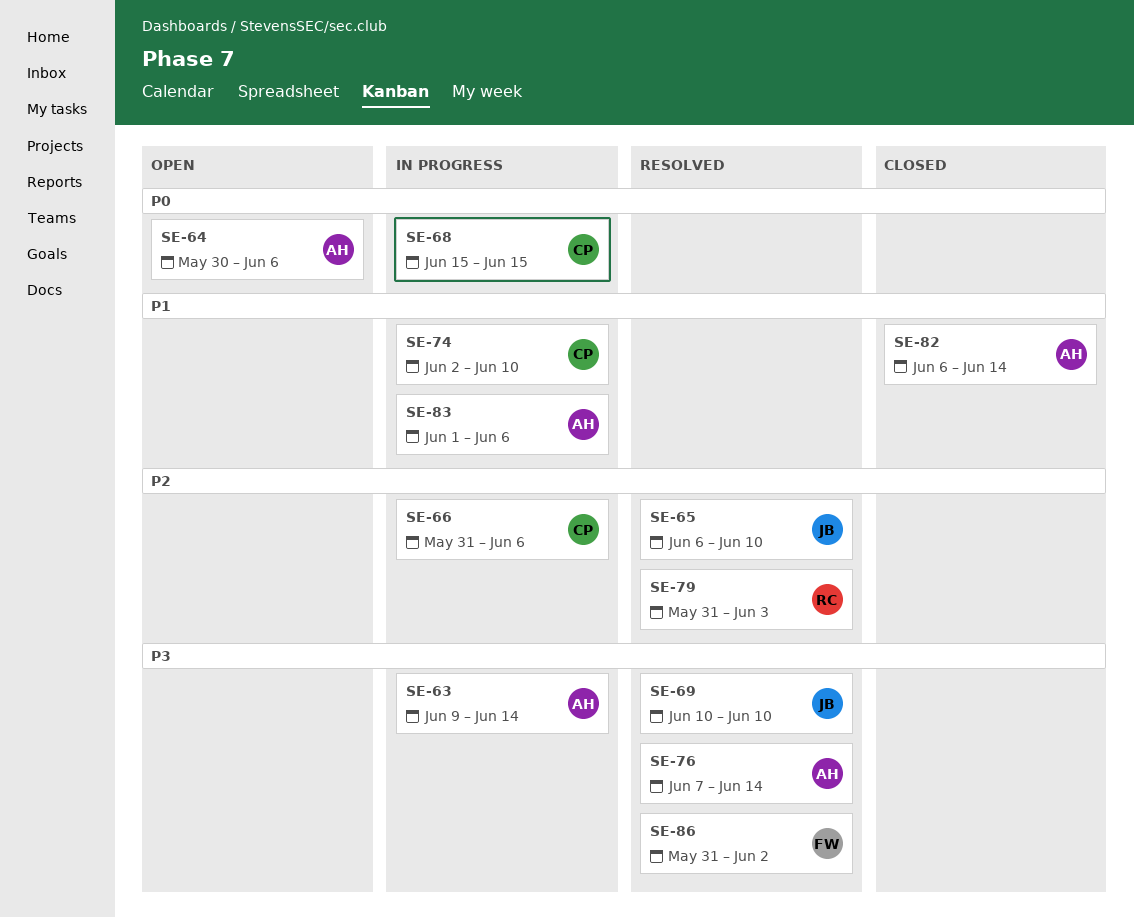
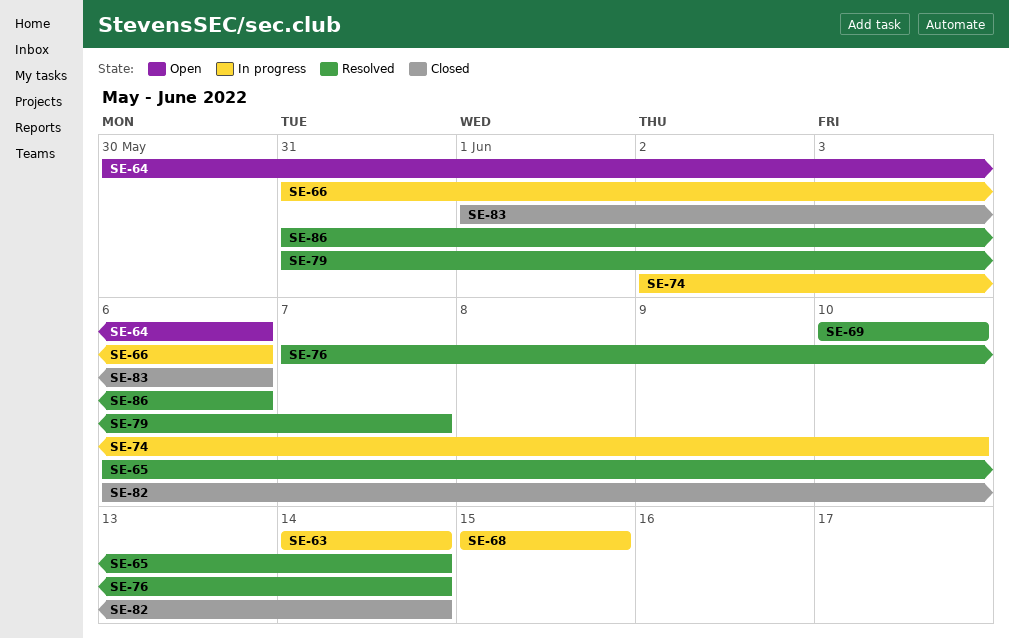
SE-63, start: Jun 9 -> Jun 14
SE-65, due: Jun 10 -> Jun 14
SE-79, due: Jun 3 -> Jun 7
SE-83, status: In progress -> Closed
SE-86, due: Jun 2 -> Jun 6

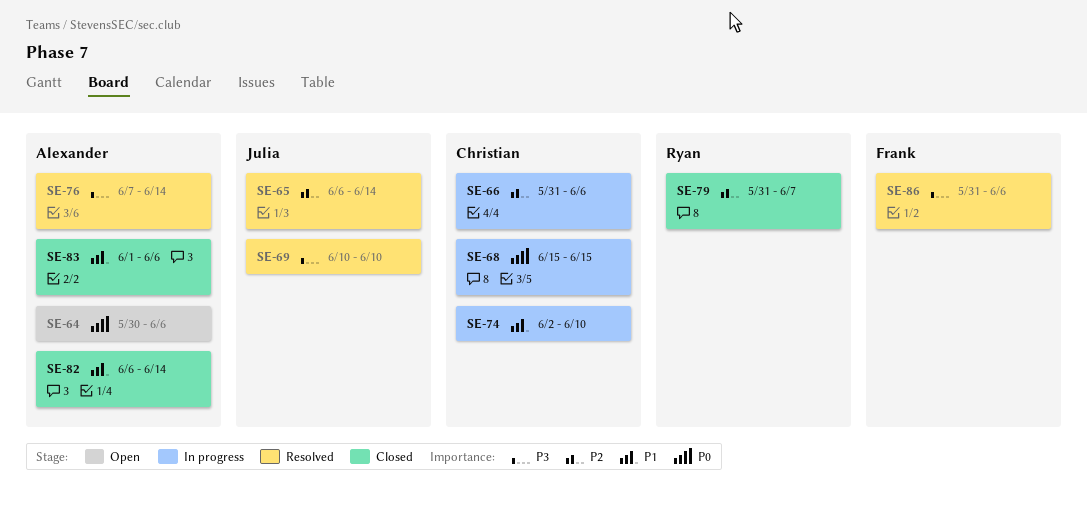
SE-63: present -> none
SE-79, status: Resolved -> Closed

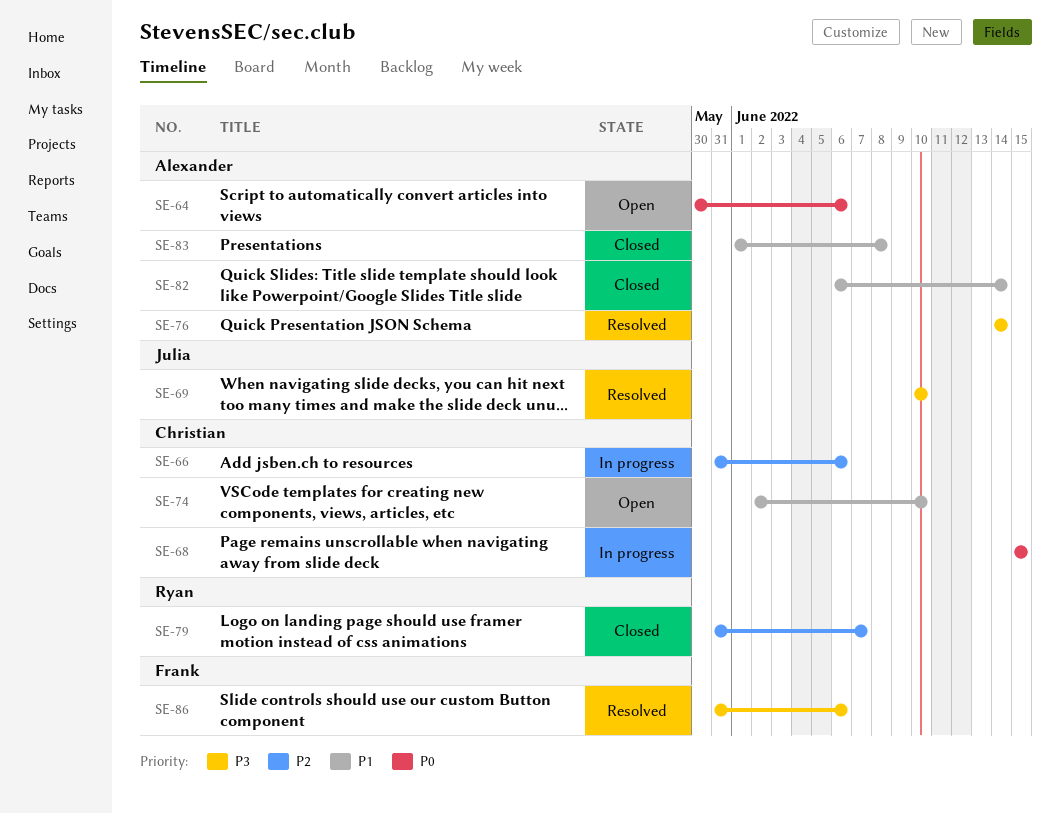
SE-65: present -> none
SE-74, status: In progress -> Open
SE-76, start: Jun 7 -> Jun 14
SE-83, due: Jun 6 -> Jun 8

